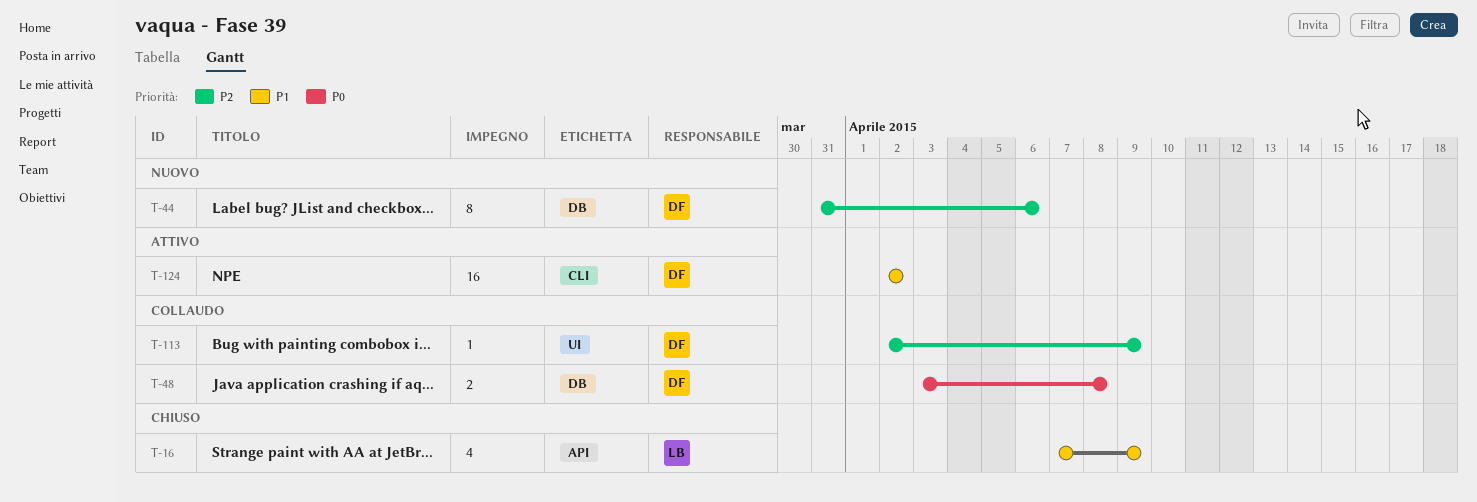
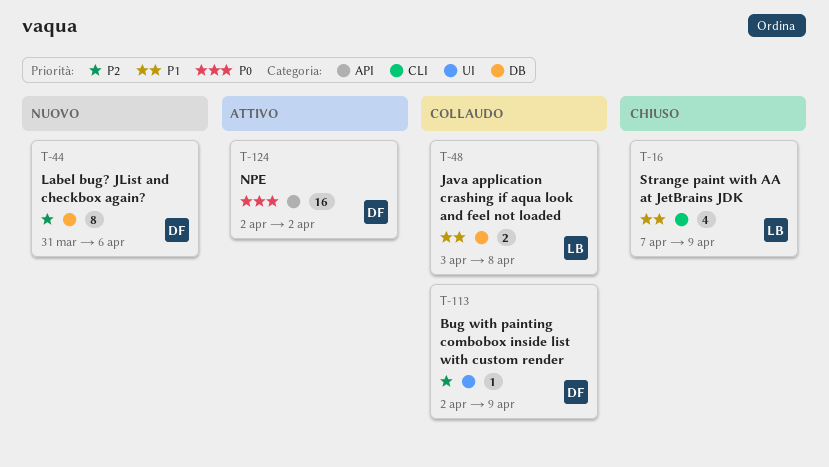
T-16, label: API -> CLI
T-48, owner: DF -> LB
T-48, priority: P0 -> P1
T-124, priority: P1 -> P0
T-124, label: CLI -> API

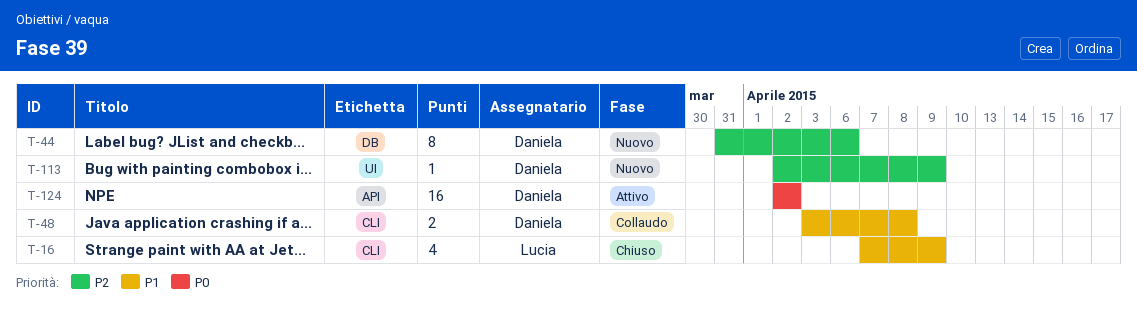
T-48, owner: Lucia -> Daniela
T-48, label: DB -> CLI
T-113, status: Collaudo -> Nuovo

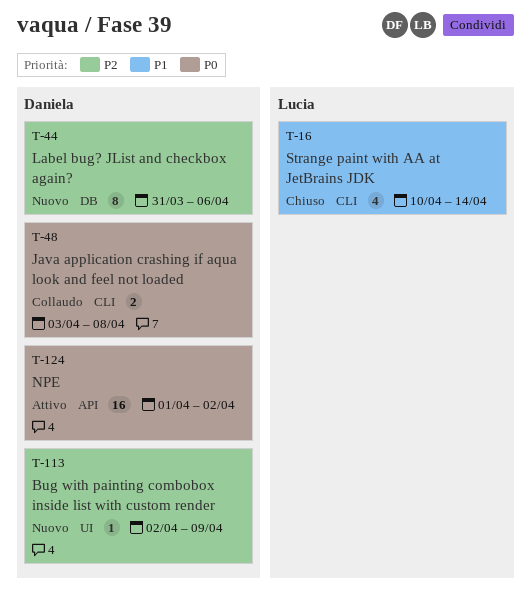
T-16, start: Apr 7 -> Apr 10
T-16, due: Apr 9 -> Apr 14
T-48, priority: P1 -> P0
T-124, start: Apr 2 -> Apr 1

